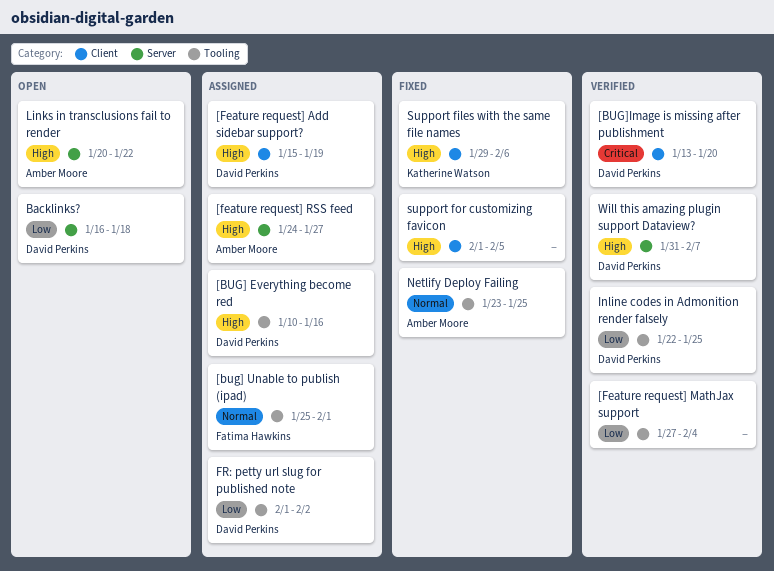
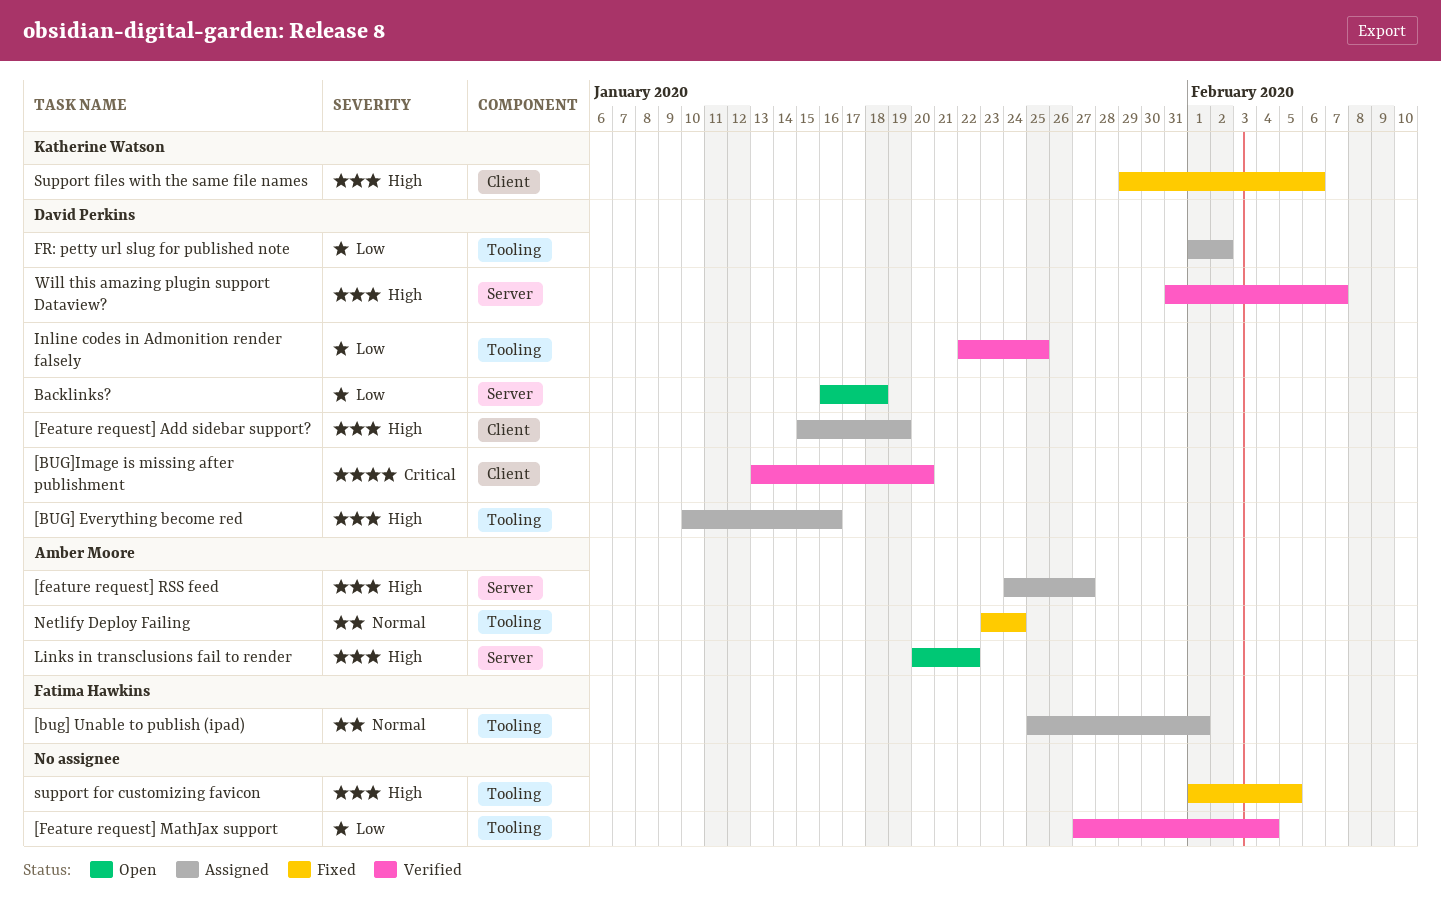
Netlify Deploy Failing, due: Jan 25 -> Jan 24
support for customizing favicon, label: Client -> Tooling

